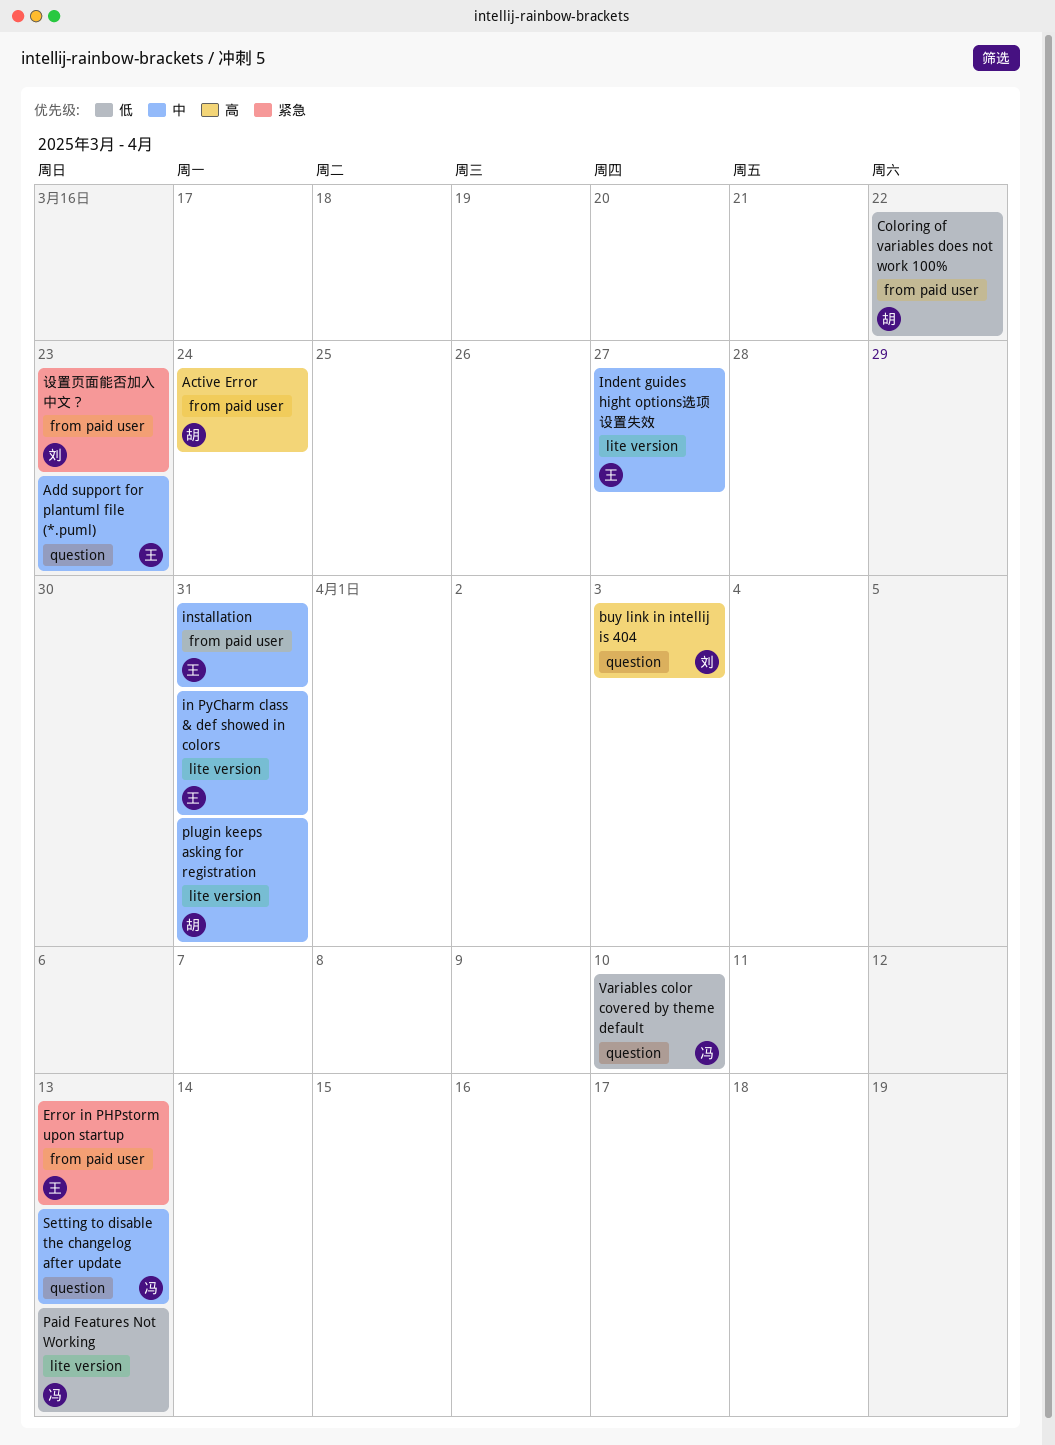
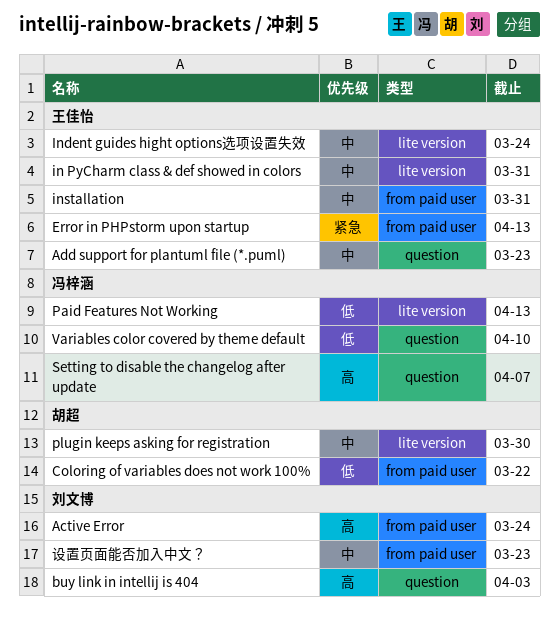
Active Error, owner: 胡超 -> 刘文博
Indent guides hight options选项设置失效, due: Mar 27 -> Mar 24
plugin keeps asking for registration, due: Mar 31 -> Mar 30
Setting to disable the changelog after update, priority: 中 -> 高
Setting to disable the changelog after update, due: Apr 13 -> Apr 7
设置页面能否加入中文？, priority: 紧急 -> 中

